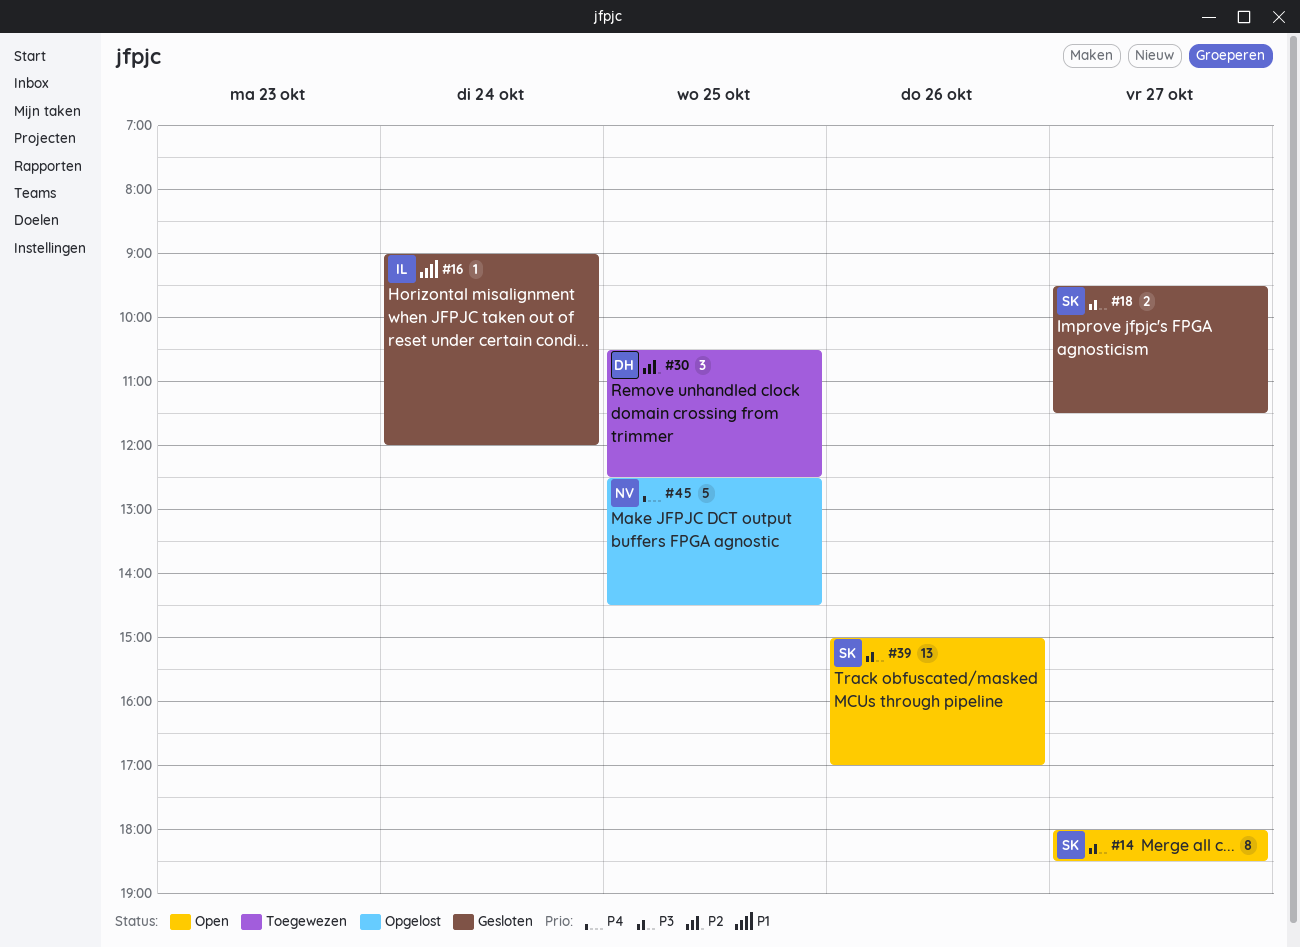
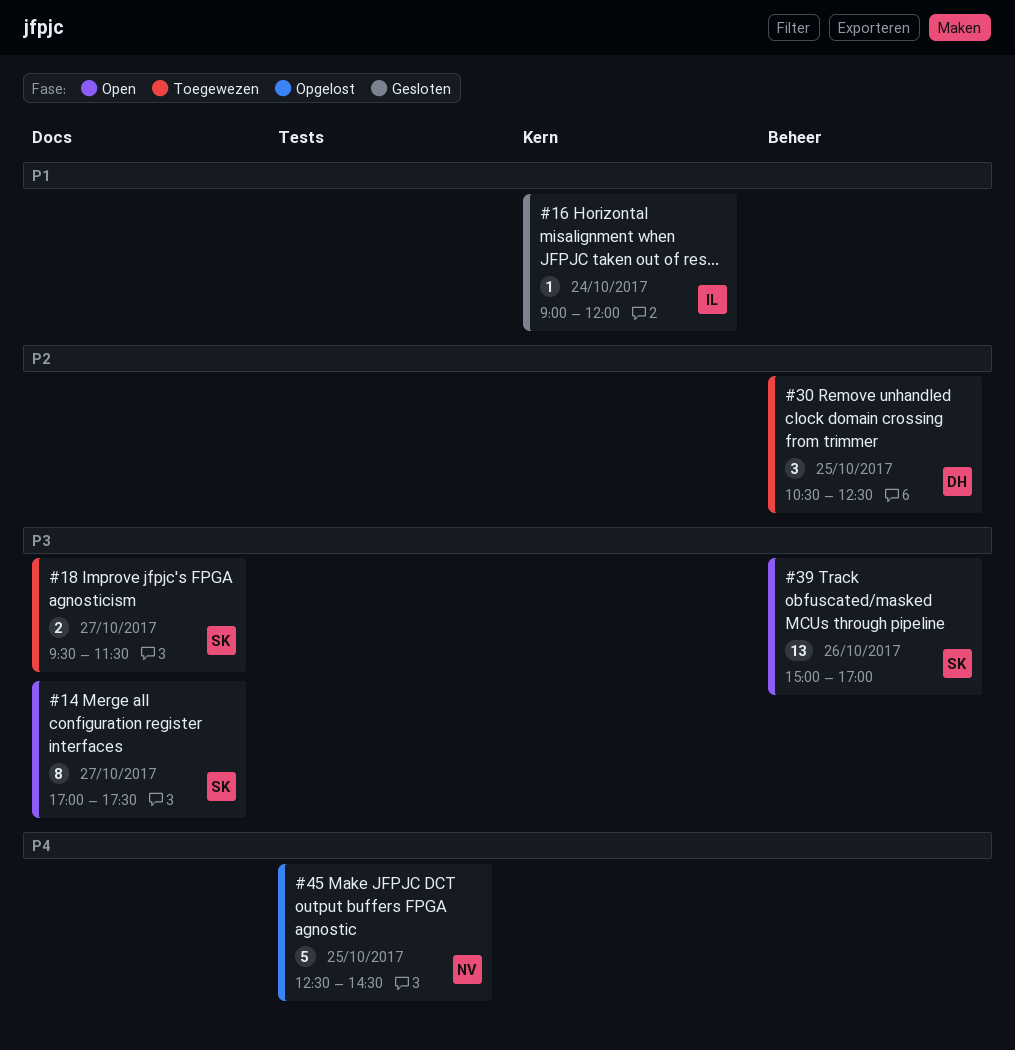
#14, begins: 18:00 -> 17:00
#14, ends: 18:30 -> 17:30
#18, status: Gesloten -> Toegewezen

